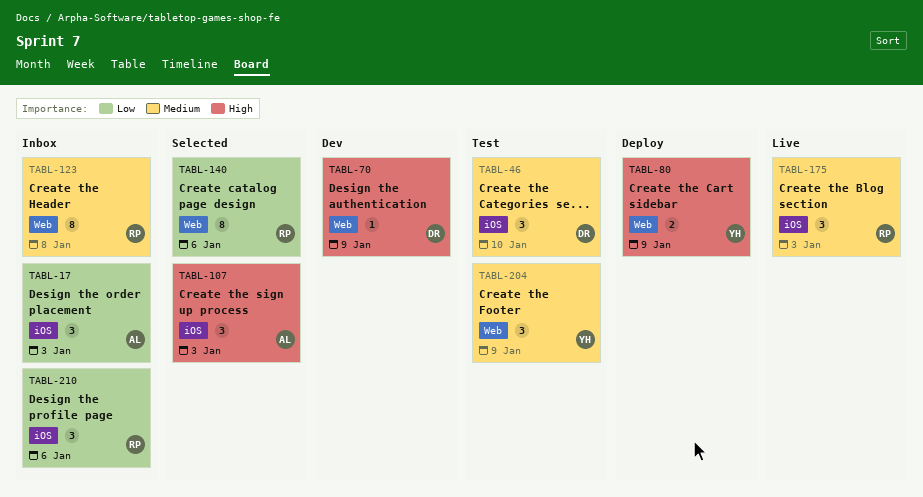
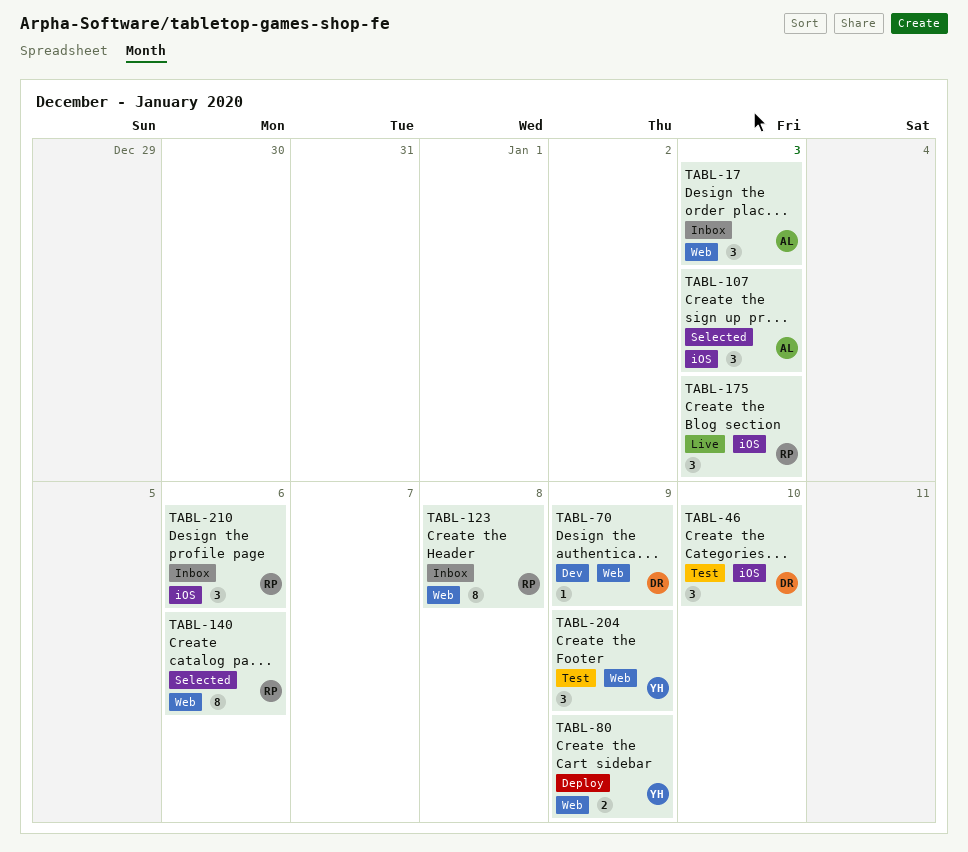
TABL-17, label: iOS -> Web

